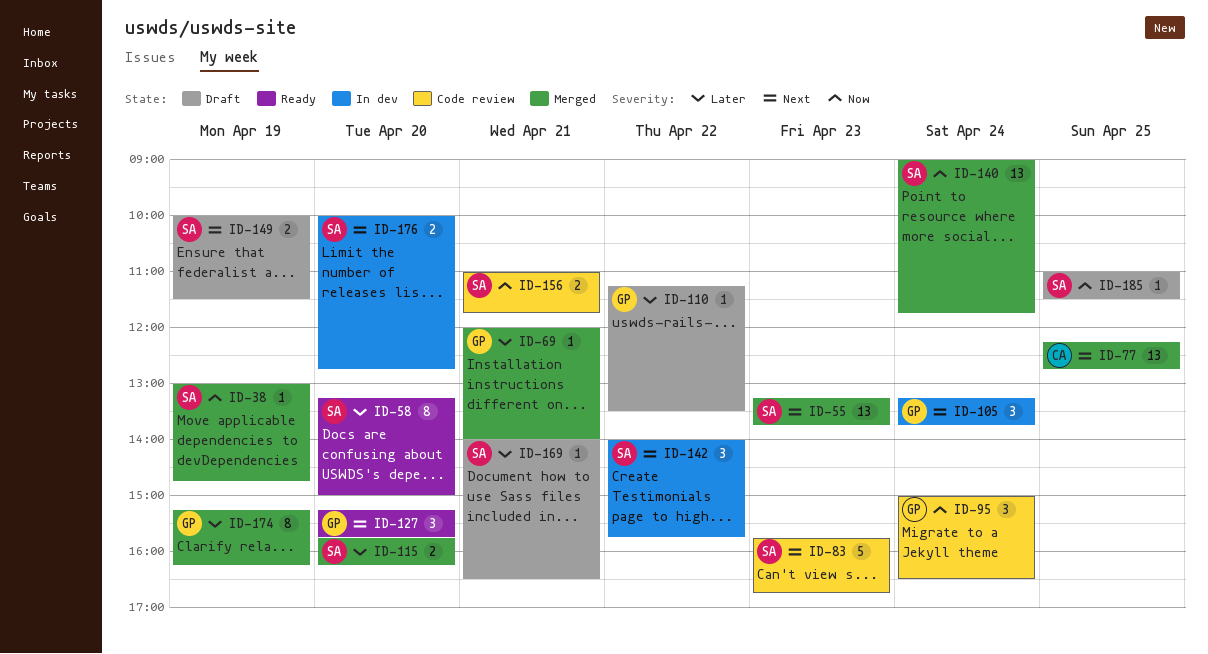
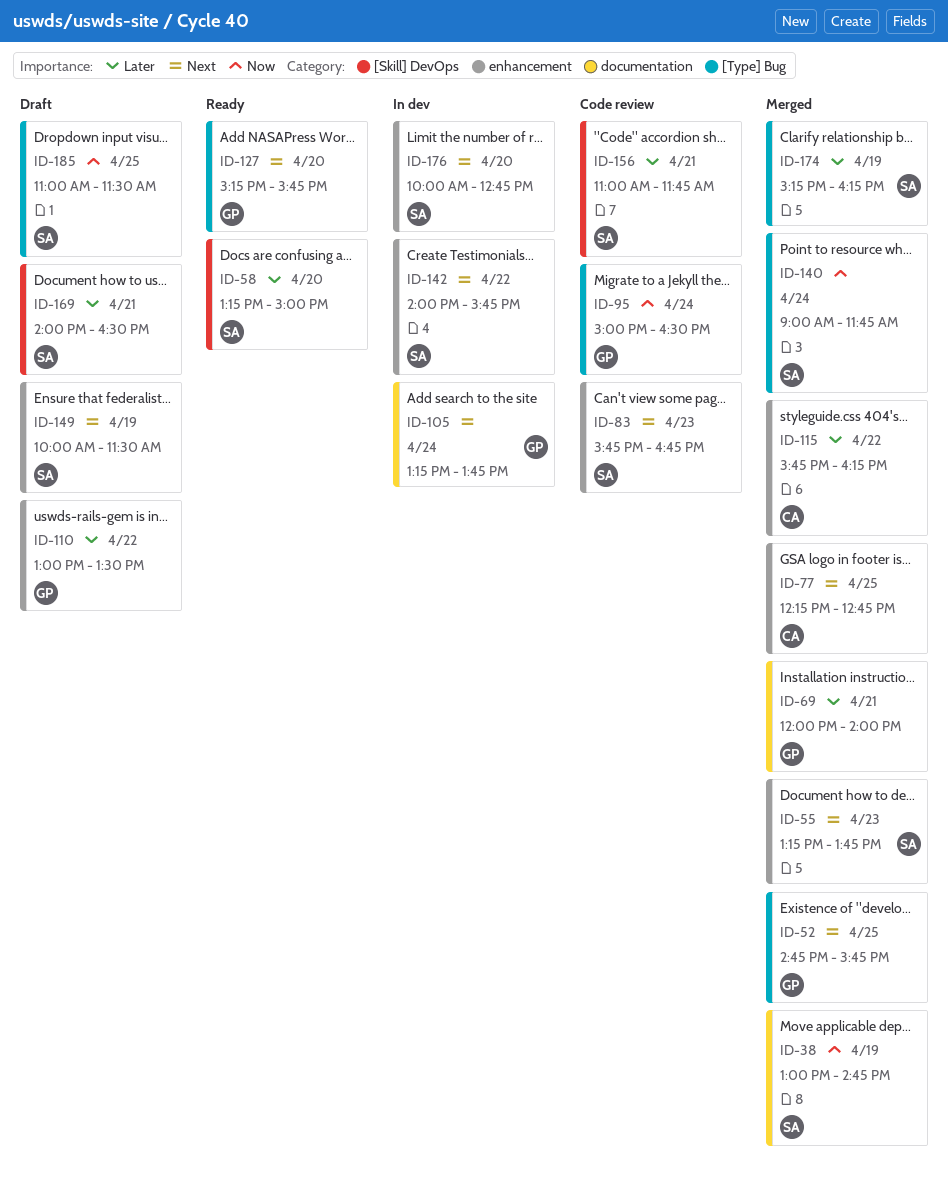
ID-52: none -> present
ID-110, begins: 11:15 -> 13:00
ID-115, owner: SA -> CA
ID-115, day: Apr 20 -> Apr 22
ID-156, priority: Now -> Later
ID-174, owner: GP -> SA

